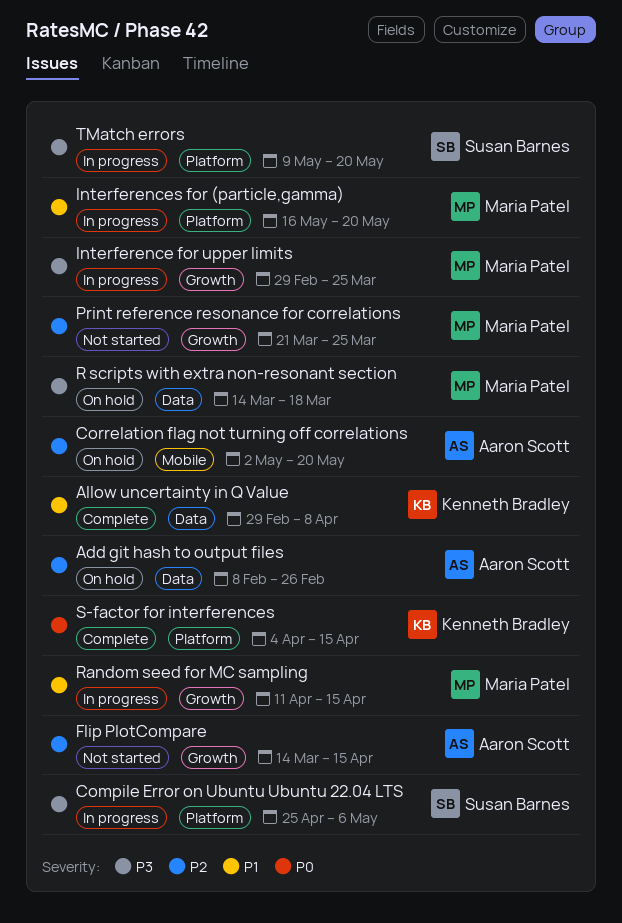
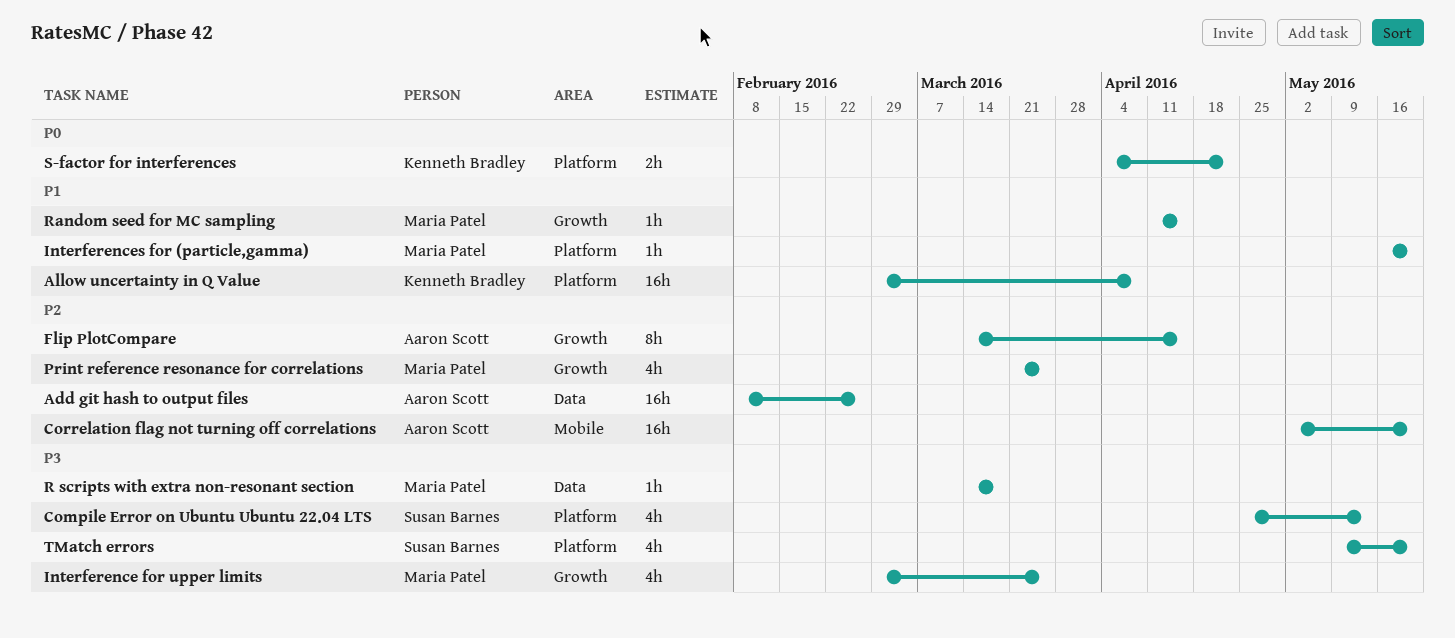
Allow uncertainty in Q Value, label: Data -> Platform
Compile Error on Ubuntu Ubuntu 22.04 LTS, due: May 6 -> May 13
S-factor for interferences, due: Apr 15 -> Apr 22

